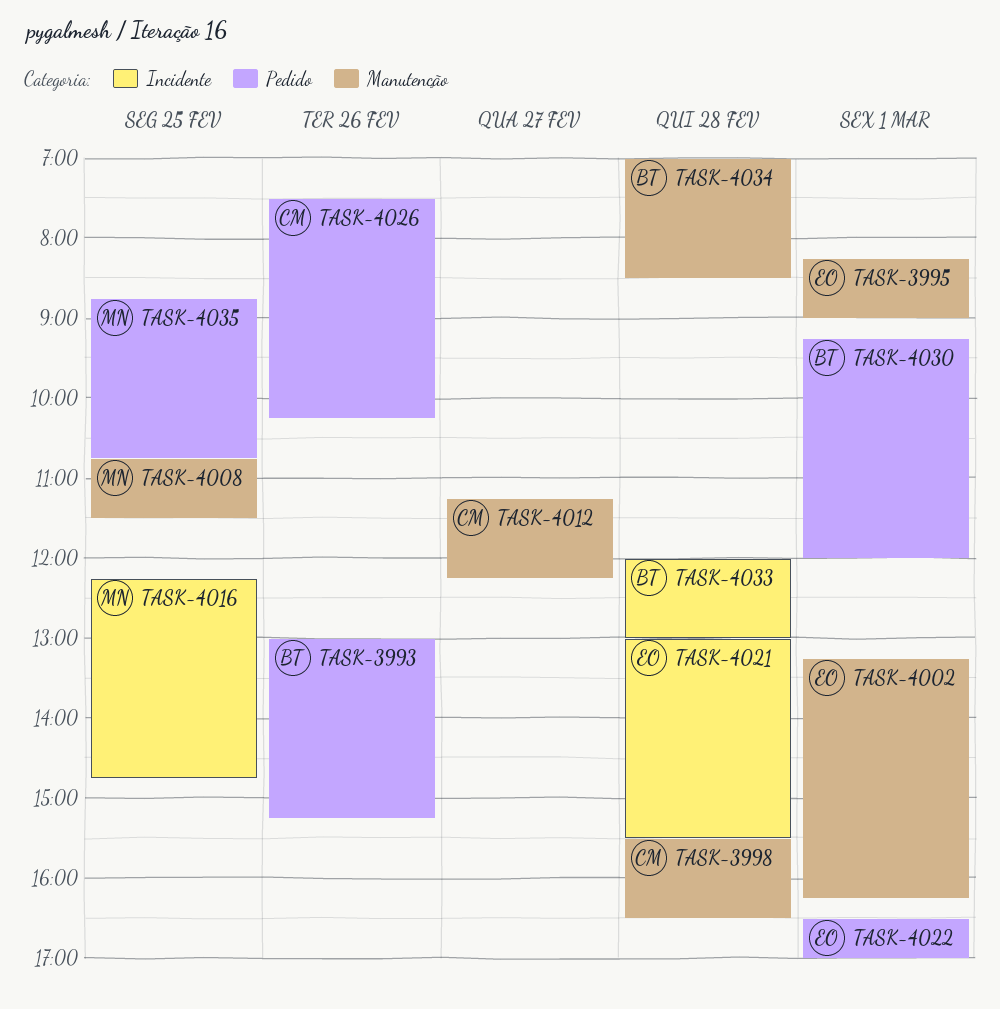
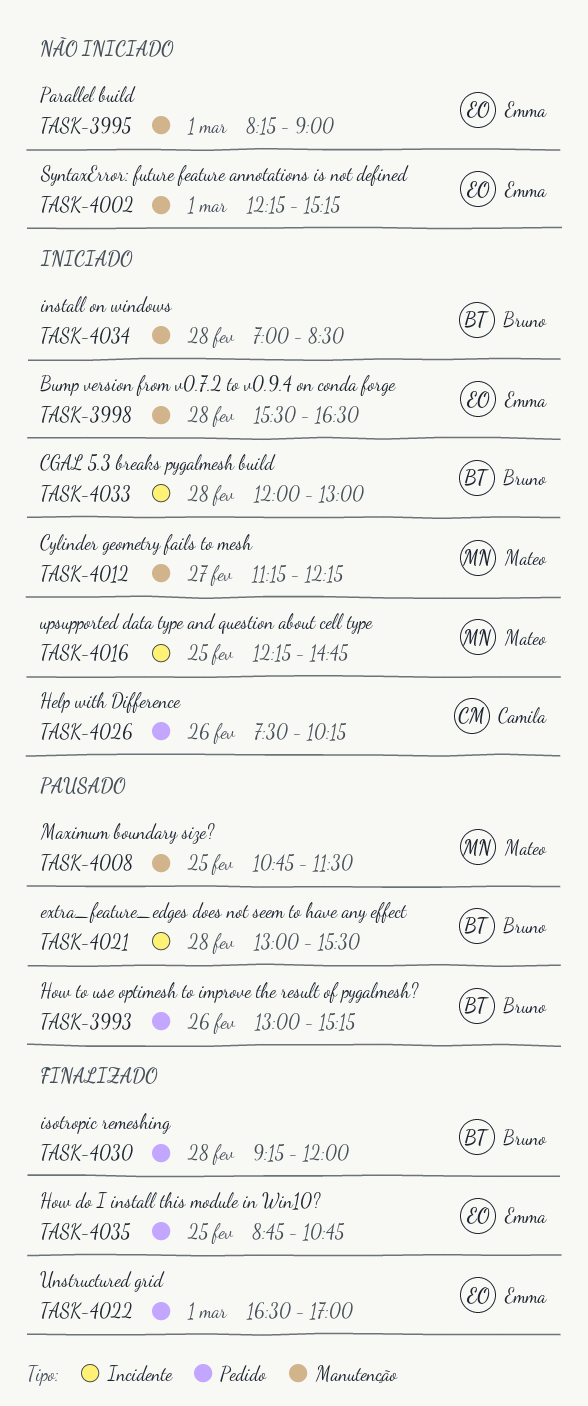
TASK-3998, owner: Camila -> Emma
TASK-4002, begins: 13:15 -> 12:15
TASK-4002, ends: 16:15 -> 15:15
TASK-4012, owner: Camila -> Mateo
TASK-4021, owner: Emma -> Bruno
TASK-4030, day: Mar 1 -> Feb 28
TASK-4035, owner: Mateo -> Emma

